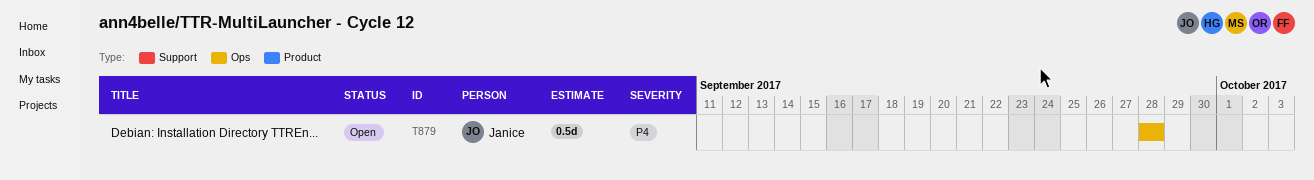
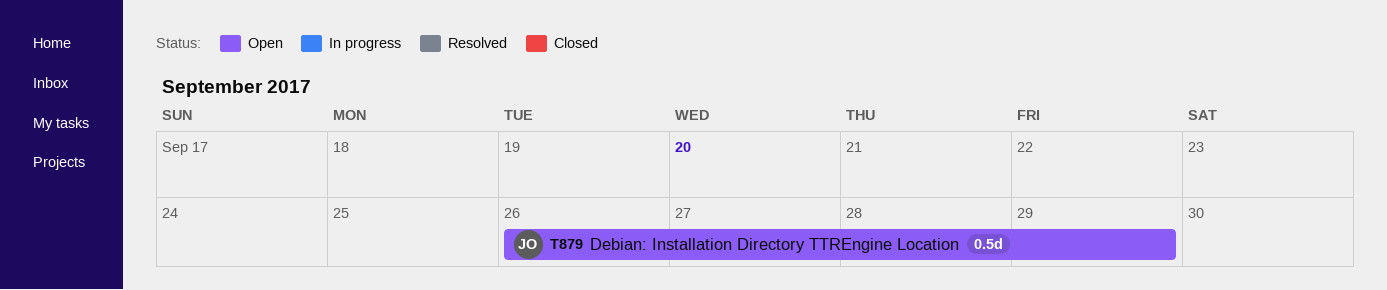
T879, start: Sep 28 -> Sep 26
T879, due: Sep 28 -> Sep 29

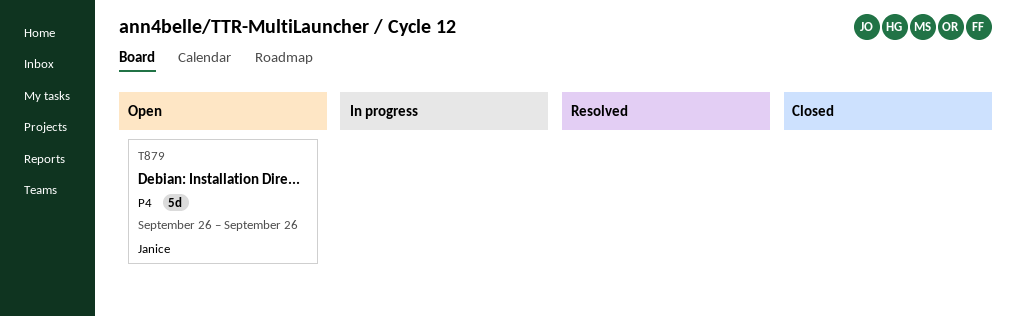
T879, estimate: 0.5d -> 5d
T879, due: Sep 29 -> Sep 26

